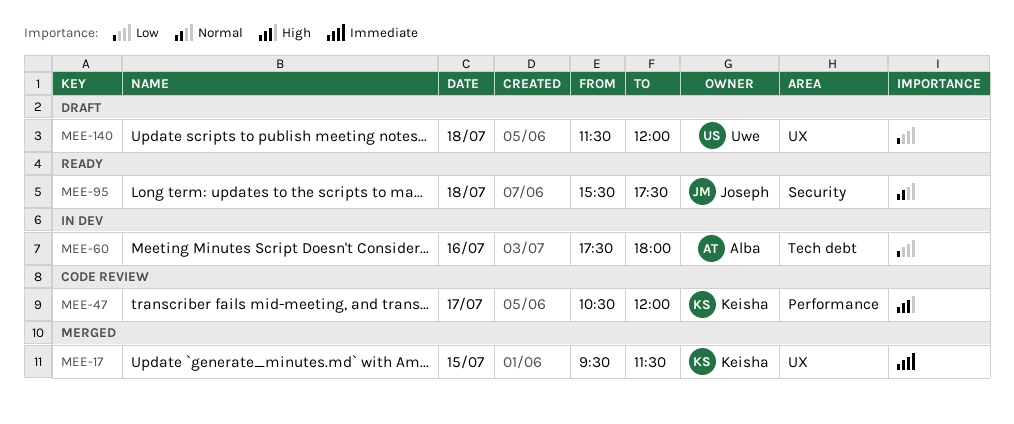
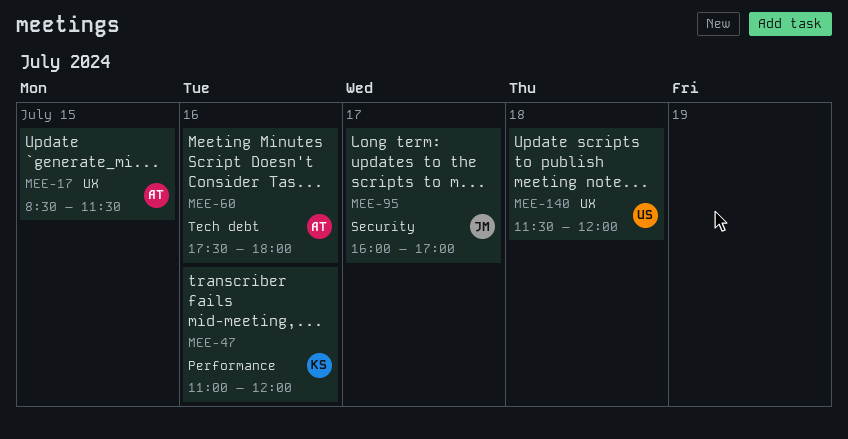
MEE-17, owner: Keisha -> Alba
MEE-17, begins: 09:30 -> 08:30
MEE-47, day: Jul 17 -> Jul 16
MEE-47, begins: 10:30 -> 11:00
MEE-95, day: Jul 18 -> Jul 17
MEE-95, begins: 15:30 -> 16:00
MEE-95, ends: 17:30 -> 17:00

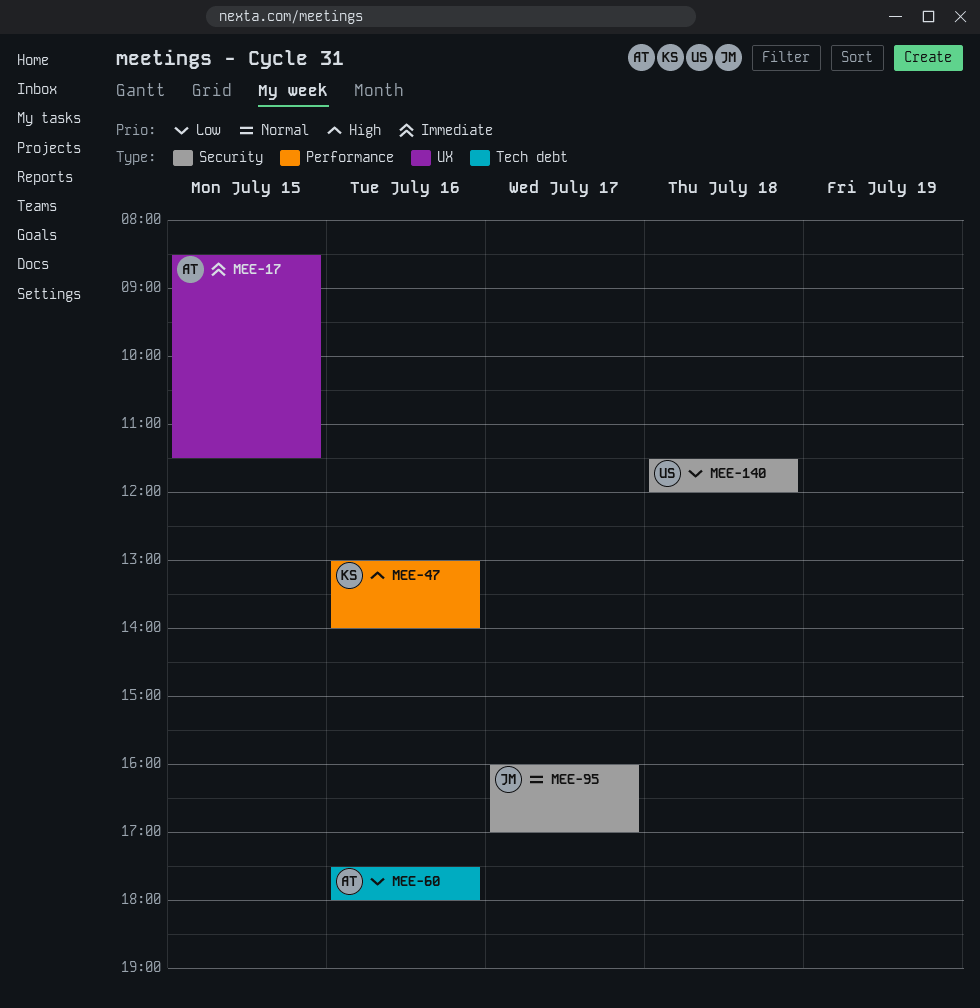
MEE-47, begins: 11:00 -> 13:00
MEE-47, ends: 12:00 -> 14:00
MEE-140, label: UX -> Security

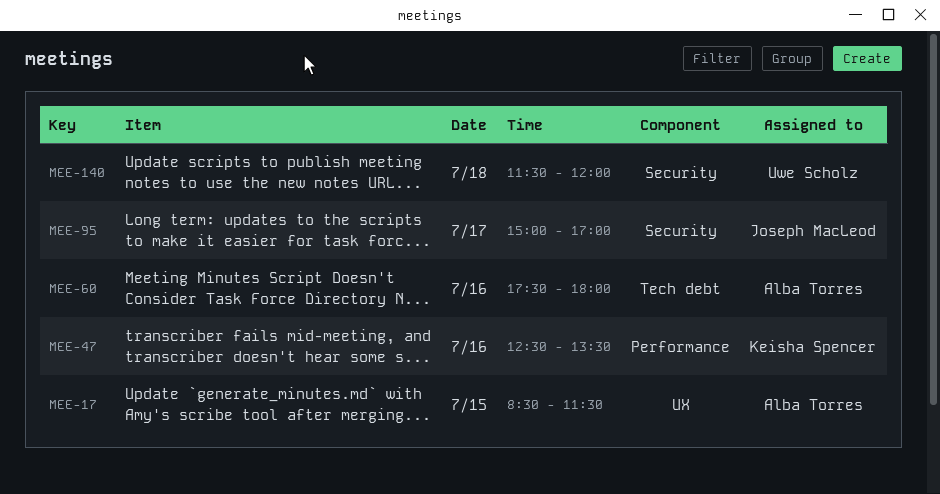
MEE-47, begins: 13:00 -> 12:30
MEE-47, ends: 14:00 -> 13:30
MEE-95, begins: 16:00 -> 15:00

